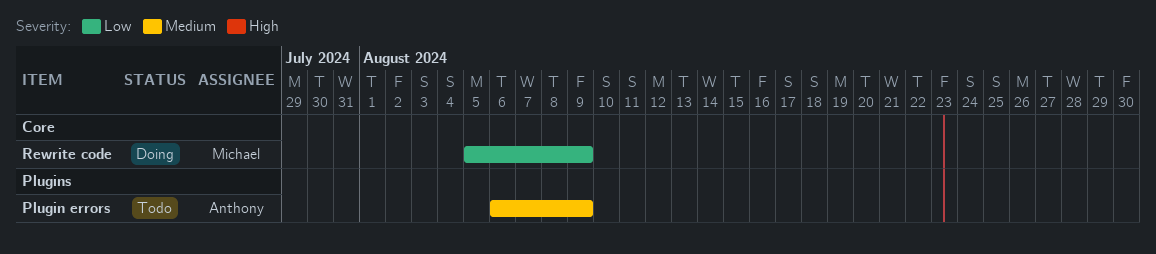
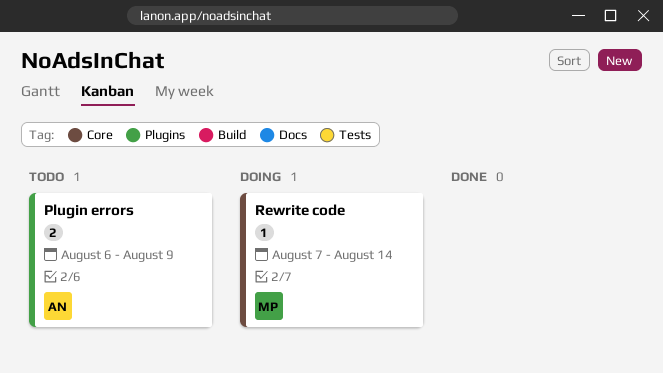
Rewrite code, start: Aug 5 -> Aug 7
Rewrite code, due: Aug 9 -> Aug 14

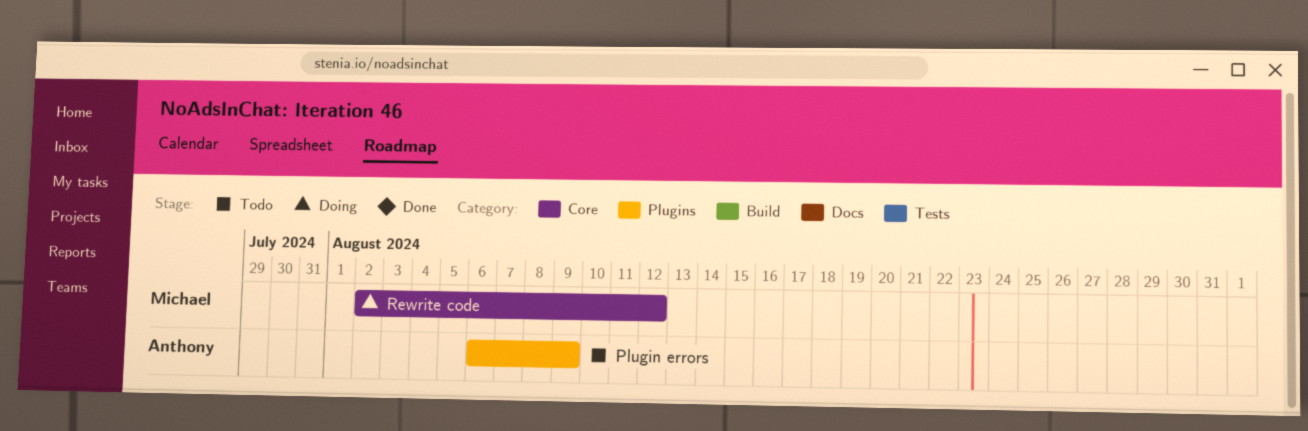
Rewrite code, start: Aug 7 -> Aug 2
Rewrite code, due: Aug 14 -> Aug 12

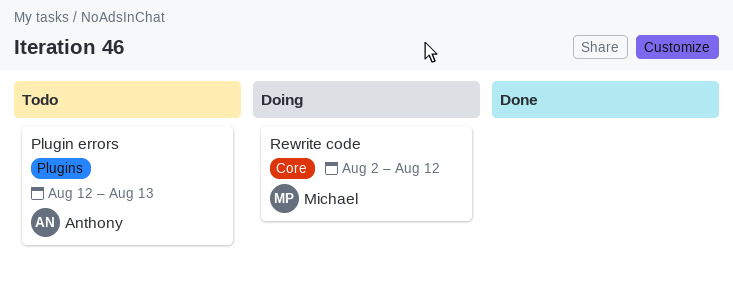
Plugin errors, start: Aug 6 -> Aug 12
Plugin errors, due: Aug 9 -> Aug 13

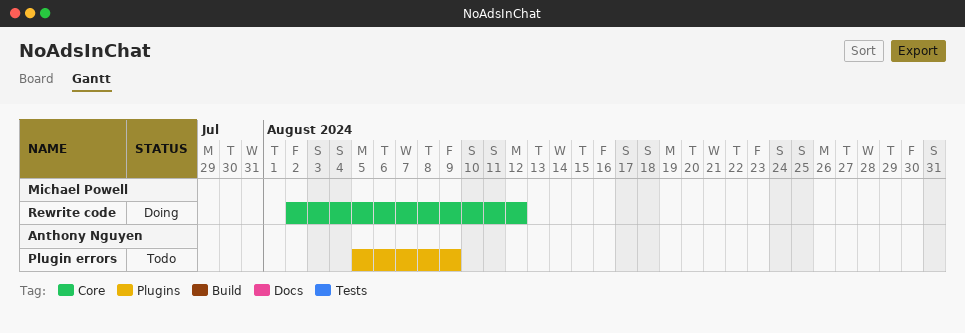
Plugin errors, start: Aug 12 -> Aug 5
Plugin errors, due: Aug 13 -> Aug 9

